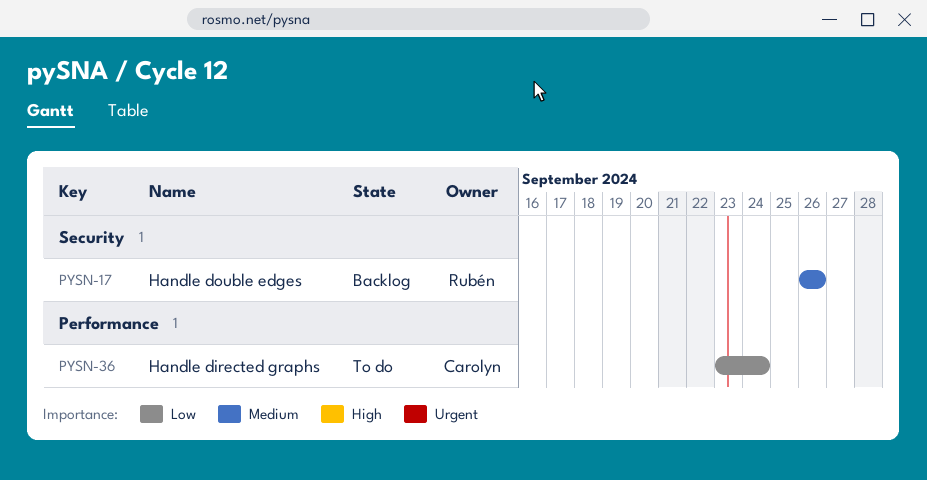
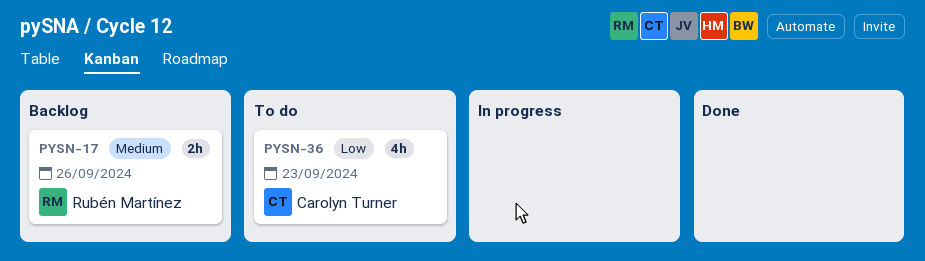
PYSN-36, due: Sep 24 -> Sep 23

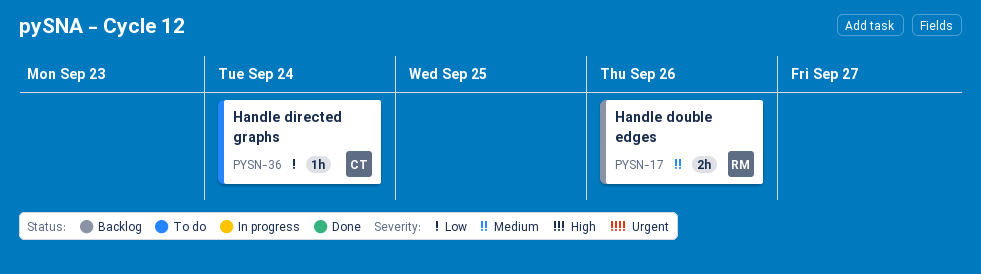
PYSN-36, estimate: 4h -> 1h
PYSN-36, due: Sep 23 -> Sep 24

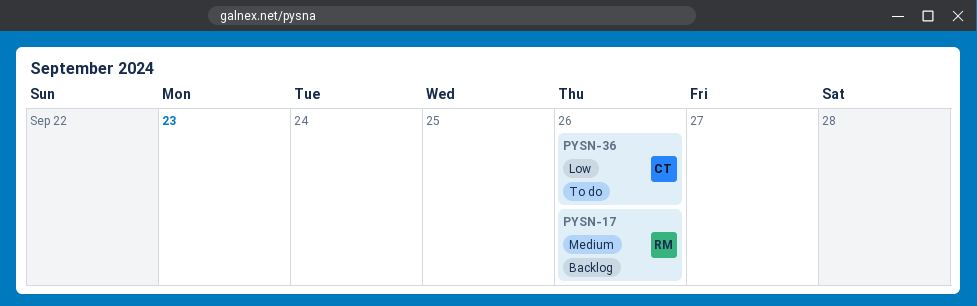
PYSN-36, due: Sep 24 -> Sep 26

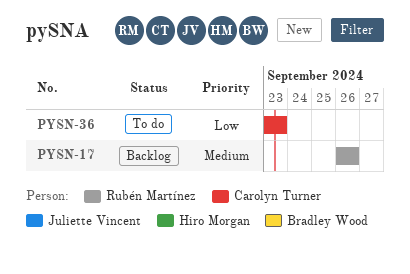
PYSN-36, due: Sep 26 -> Sep 23

